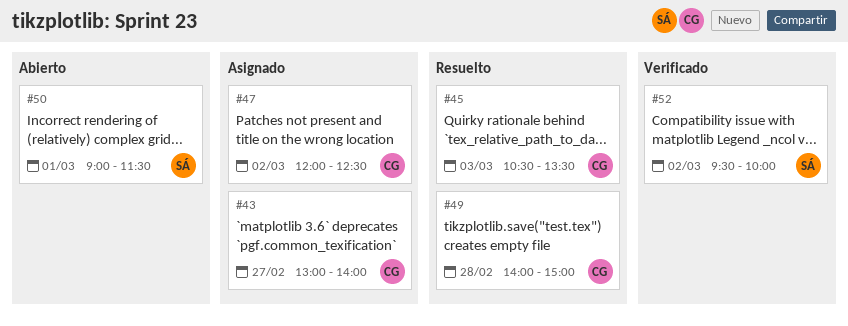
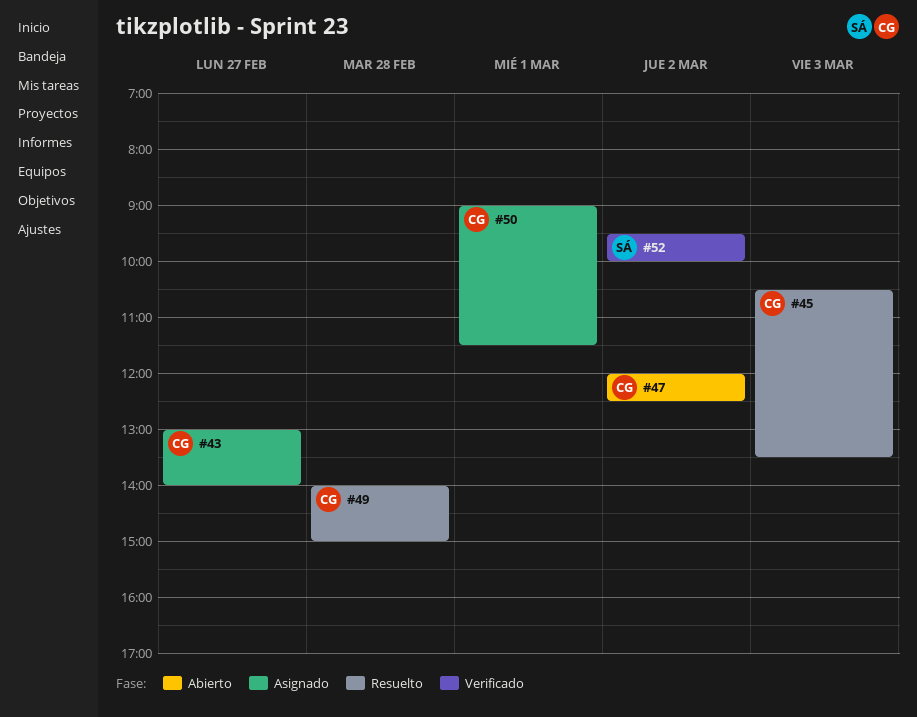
#47, status: Asignado -> Abierto
#50, status: Abierto -> Asignado
#50, owner: SÁ -> CG

